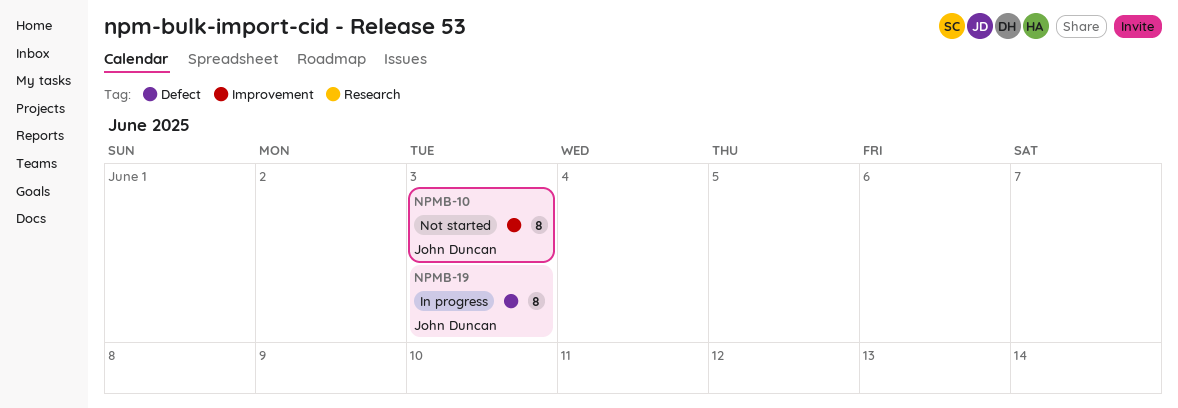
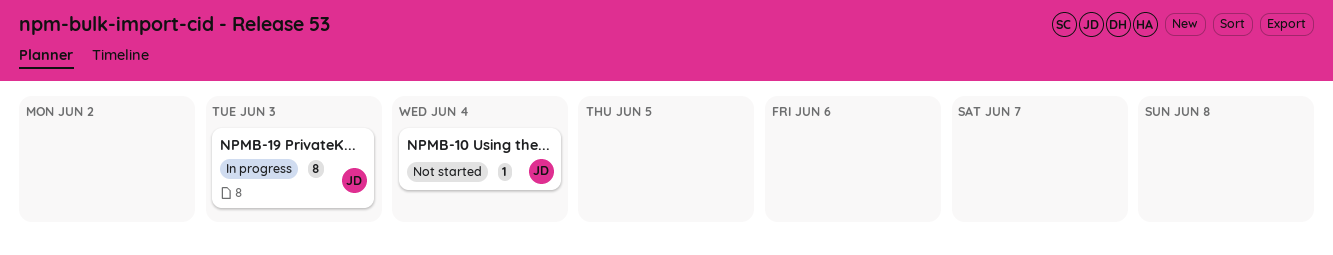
NPMB-10, estimate: 8 -> 1
NPMB-10, due: Jun 3 -> Jun 4

